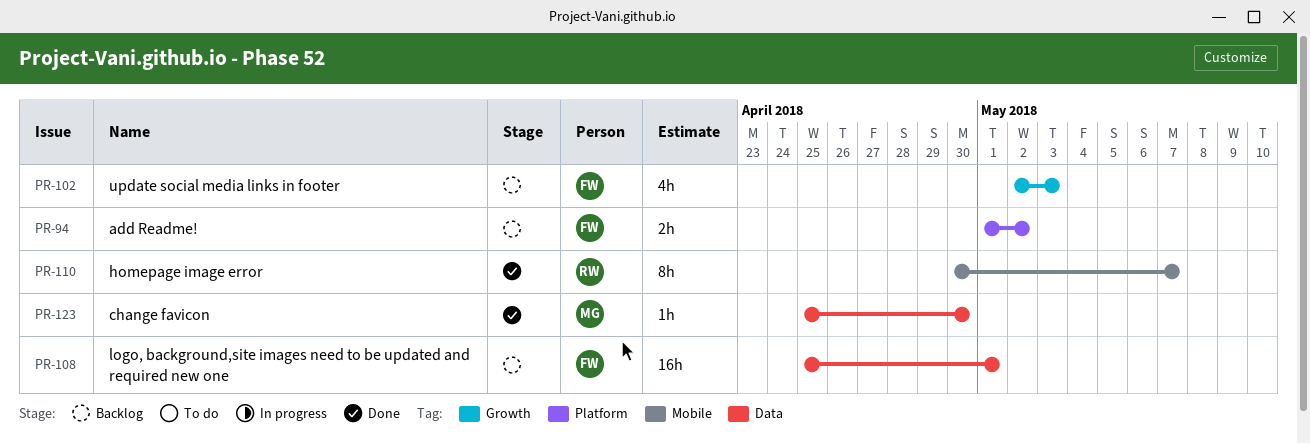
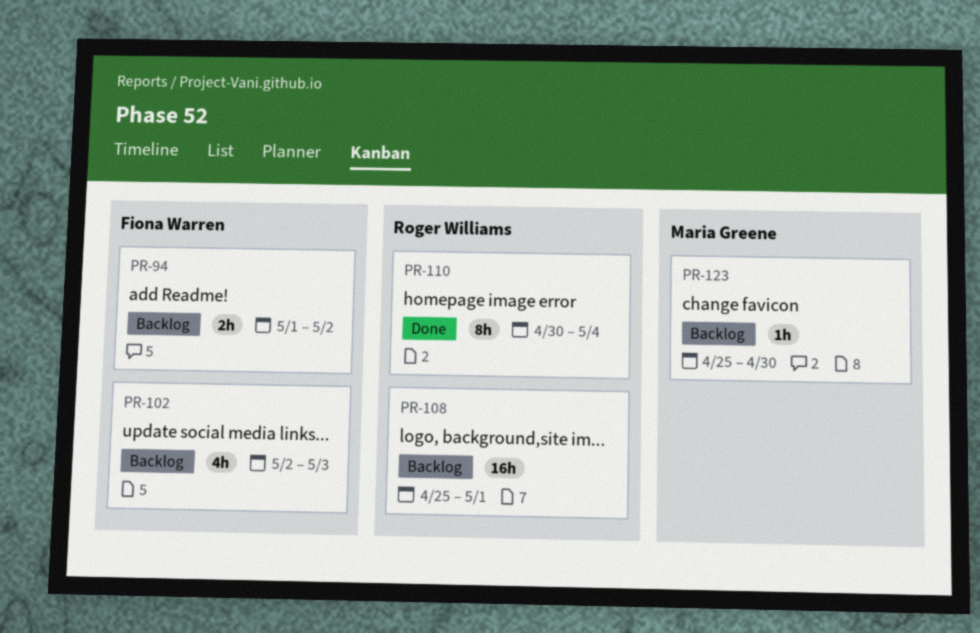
PR-108, owner: Fiona Warren -> Roger Williams
PR-110, due: May 7 -> May 4
PR-123, status: Done -> Backlog

